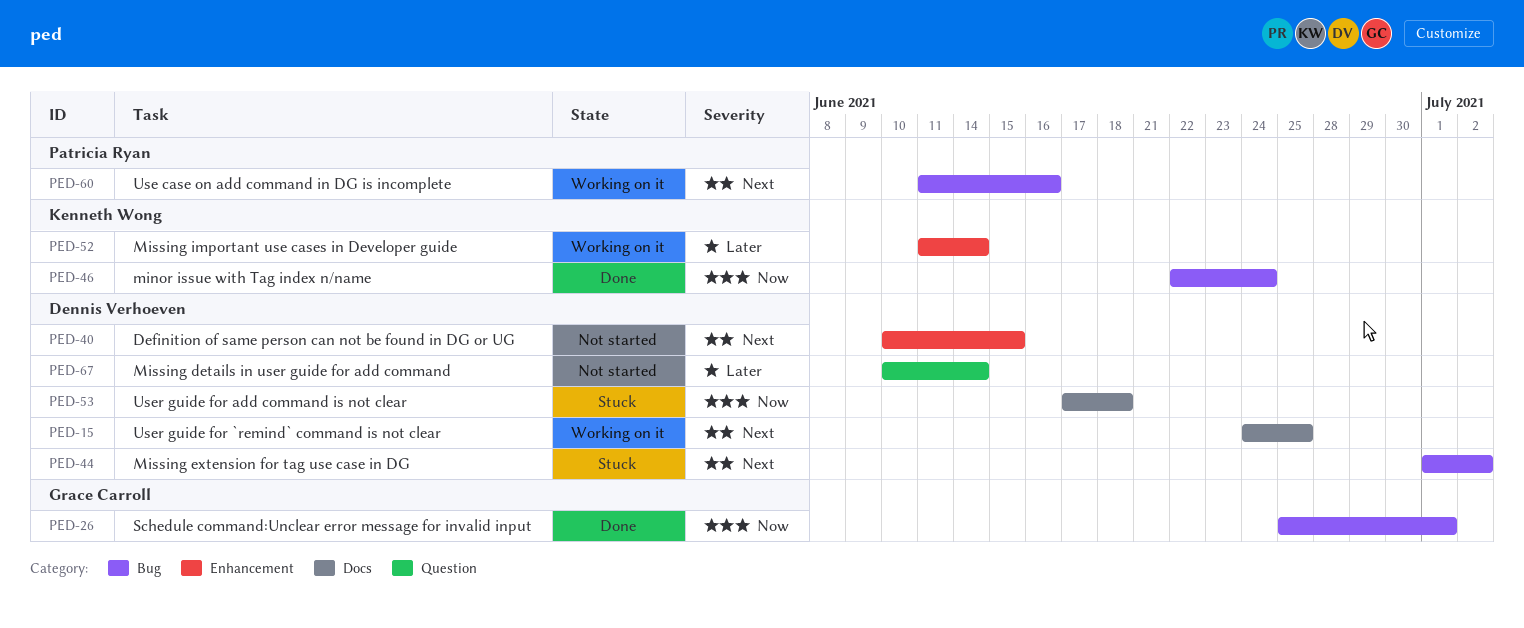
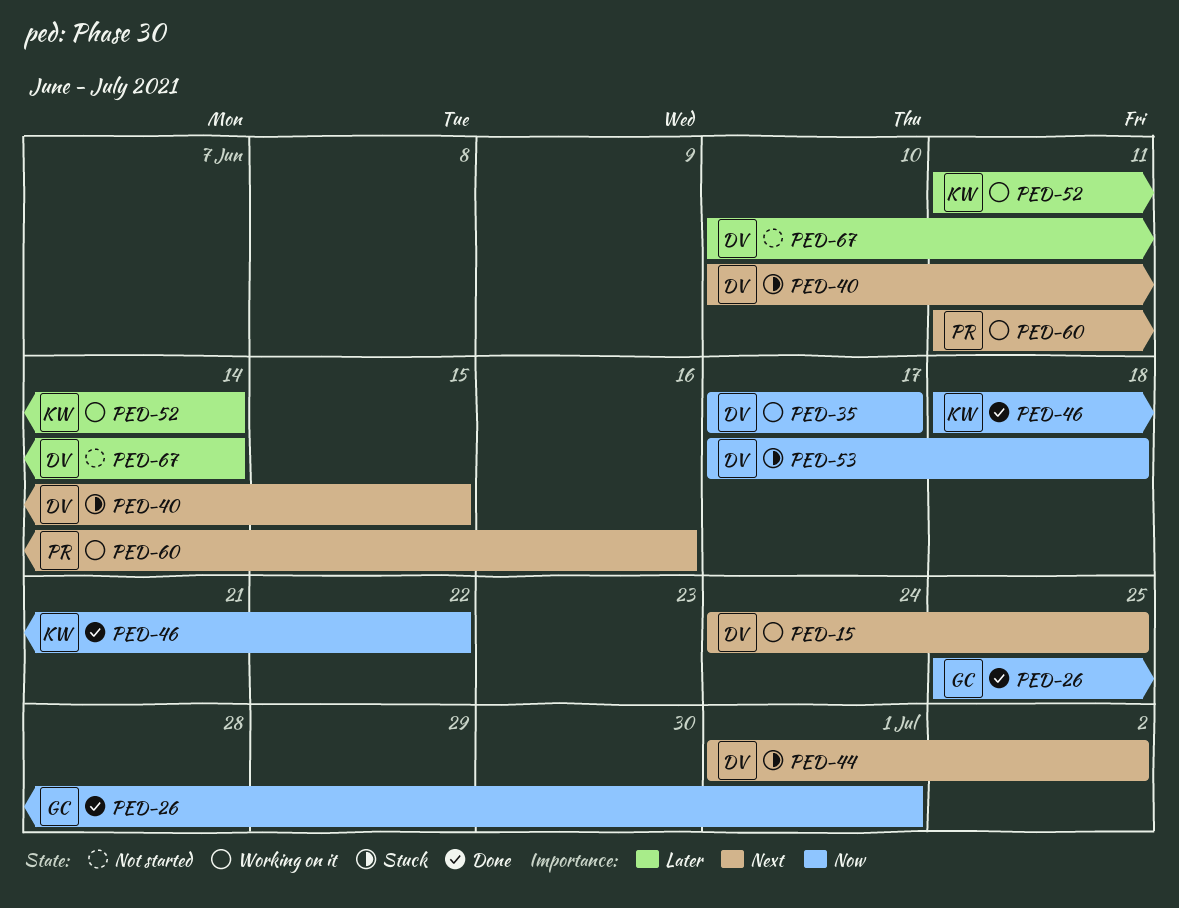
PED-35: none -> present
PED-40, status: Not started -> Stuck
PED-46, start: Jun 22 -> Jun 18
PED-46, due: Jun 24 -> Jun 22

